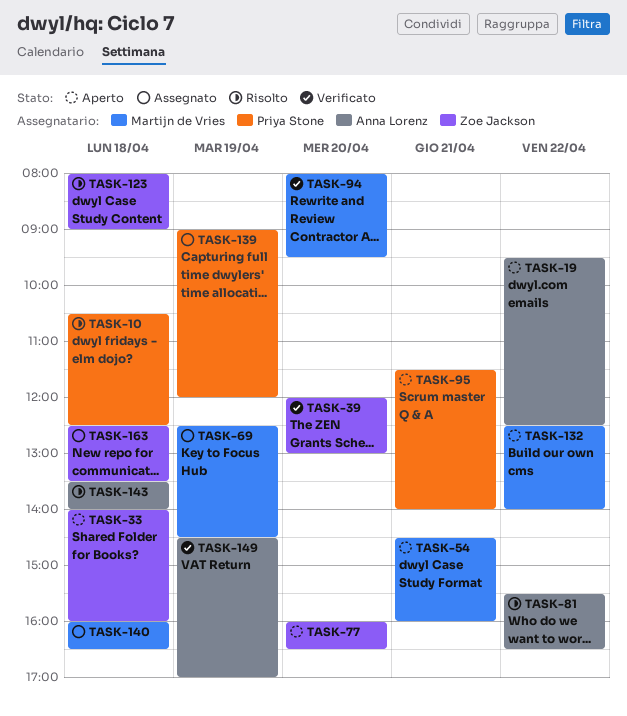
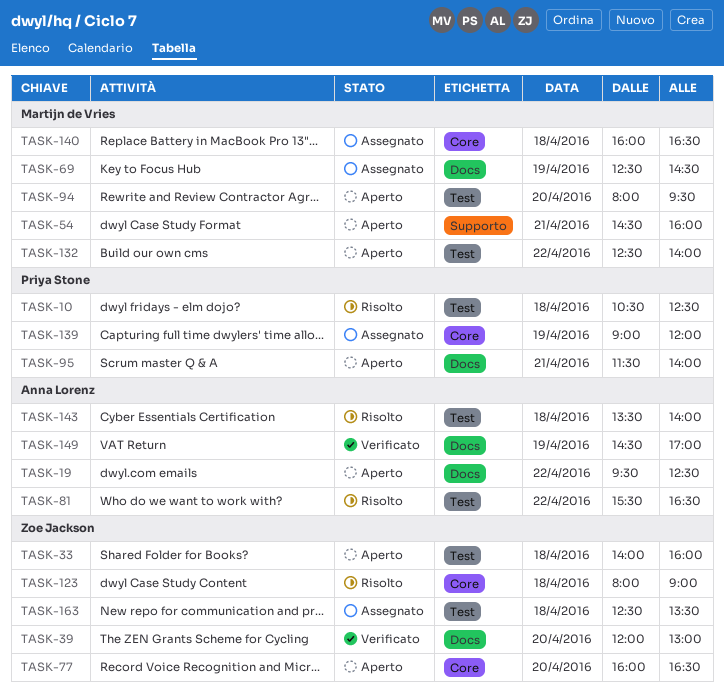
TASK-94, status: Verificato -> Aperto

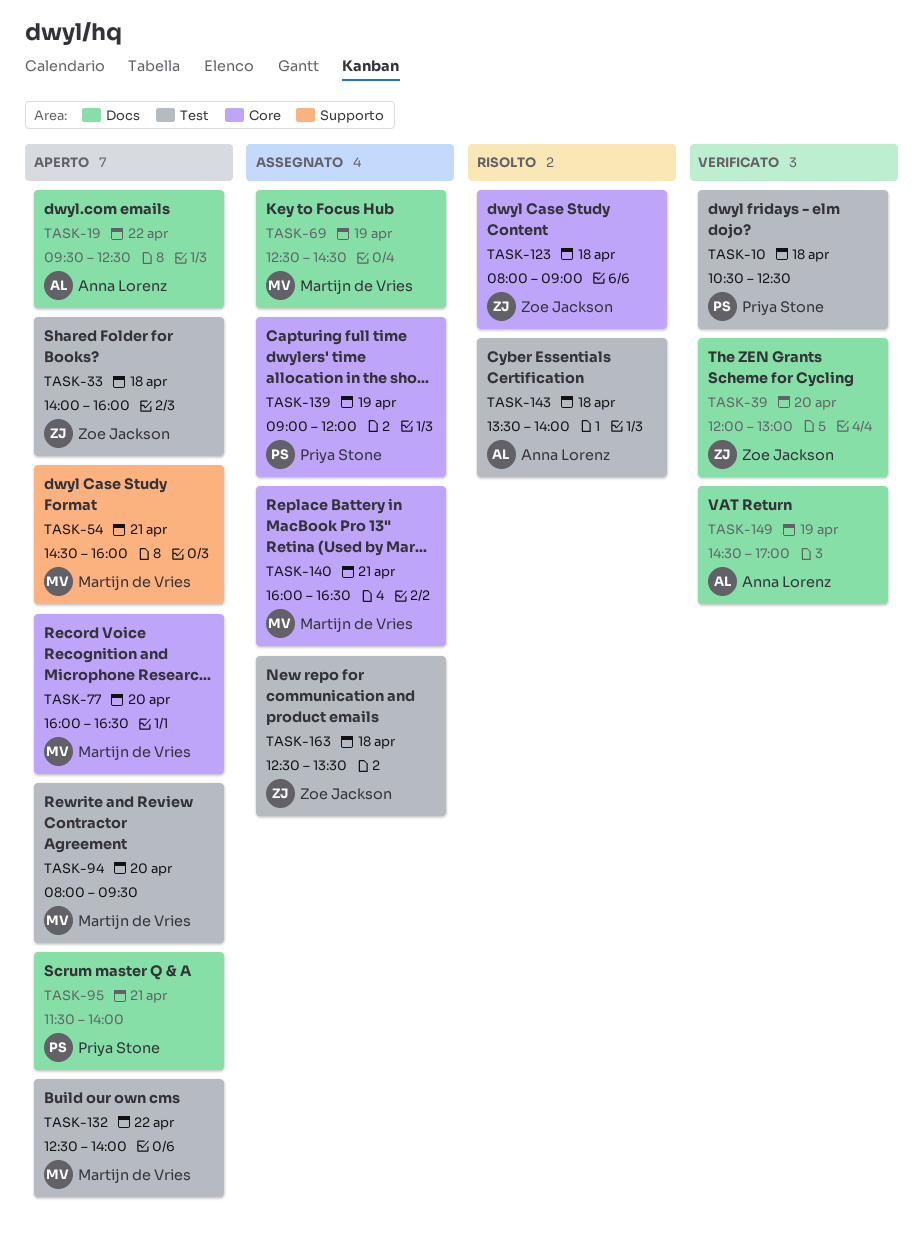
TASK-10, status: Risolto -> Verificato
TASK-77, owner: Zoe Jackson -> Martijn de Vries
TASK-81: present -> none
TASK-140, day: Apr 18 -> Apr 21

